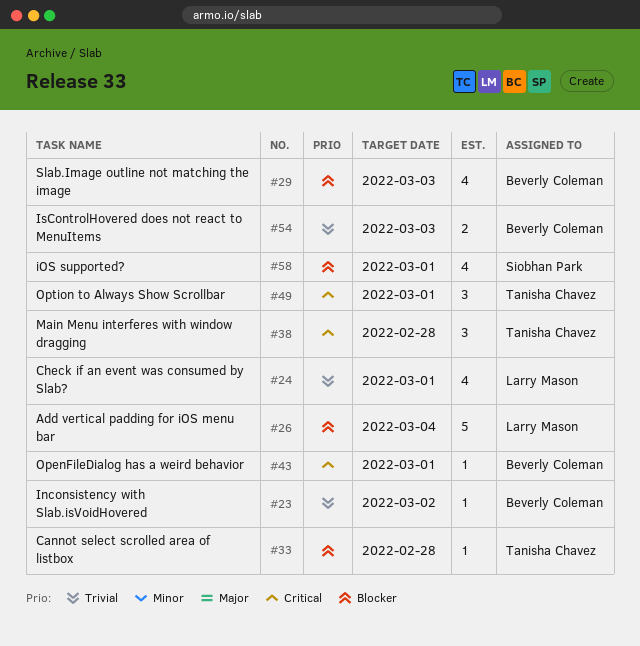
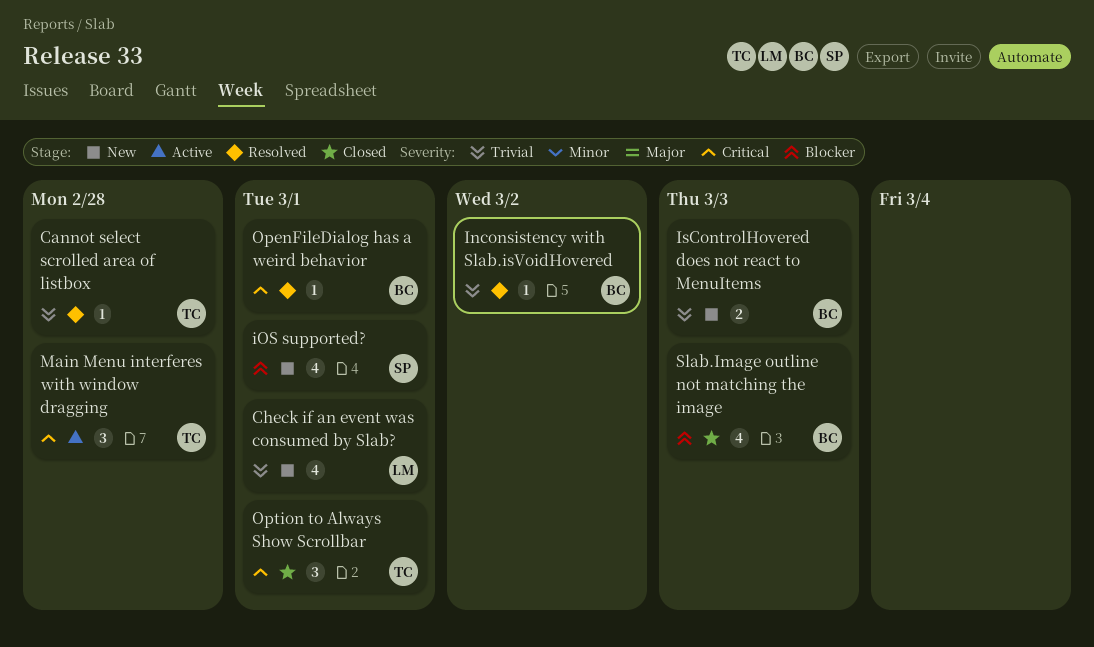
Add vertical padding for iOS menu bar: present -> none
Cannot select scrolled area of listbox, priority: Blocker -> Trivial

